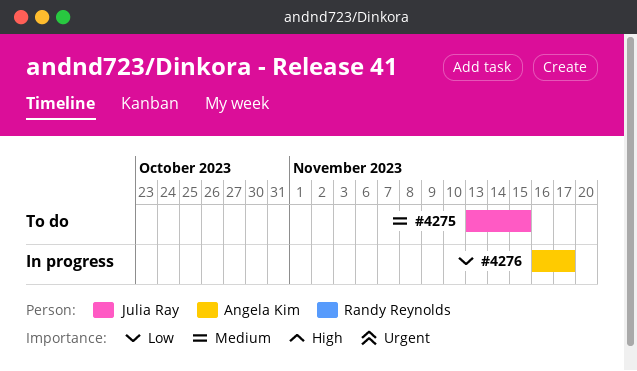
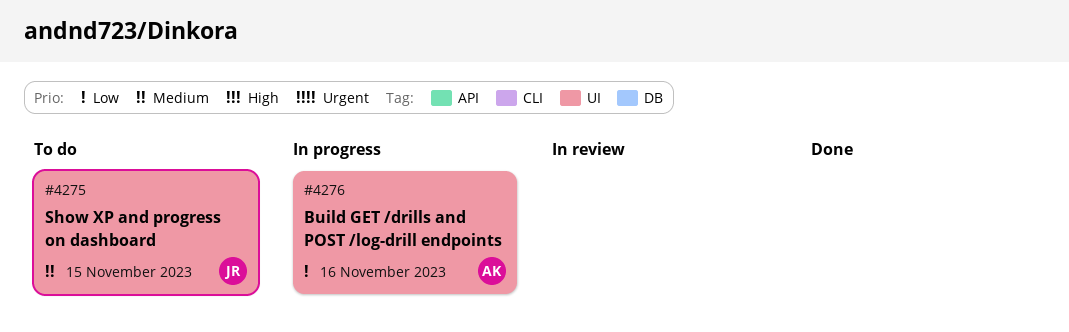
#4276, due: Nov 17 -> Nov 16

